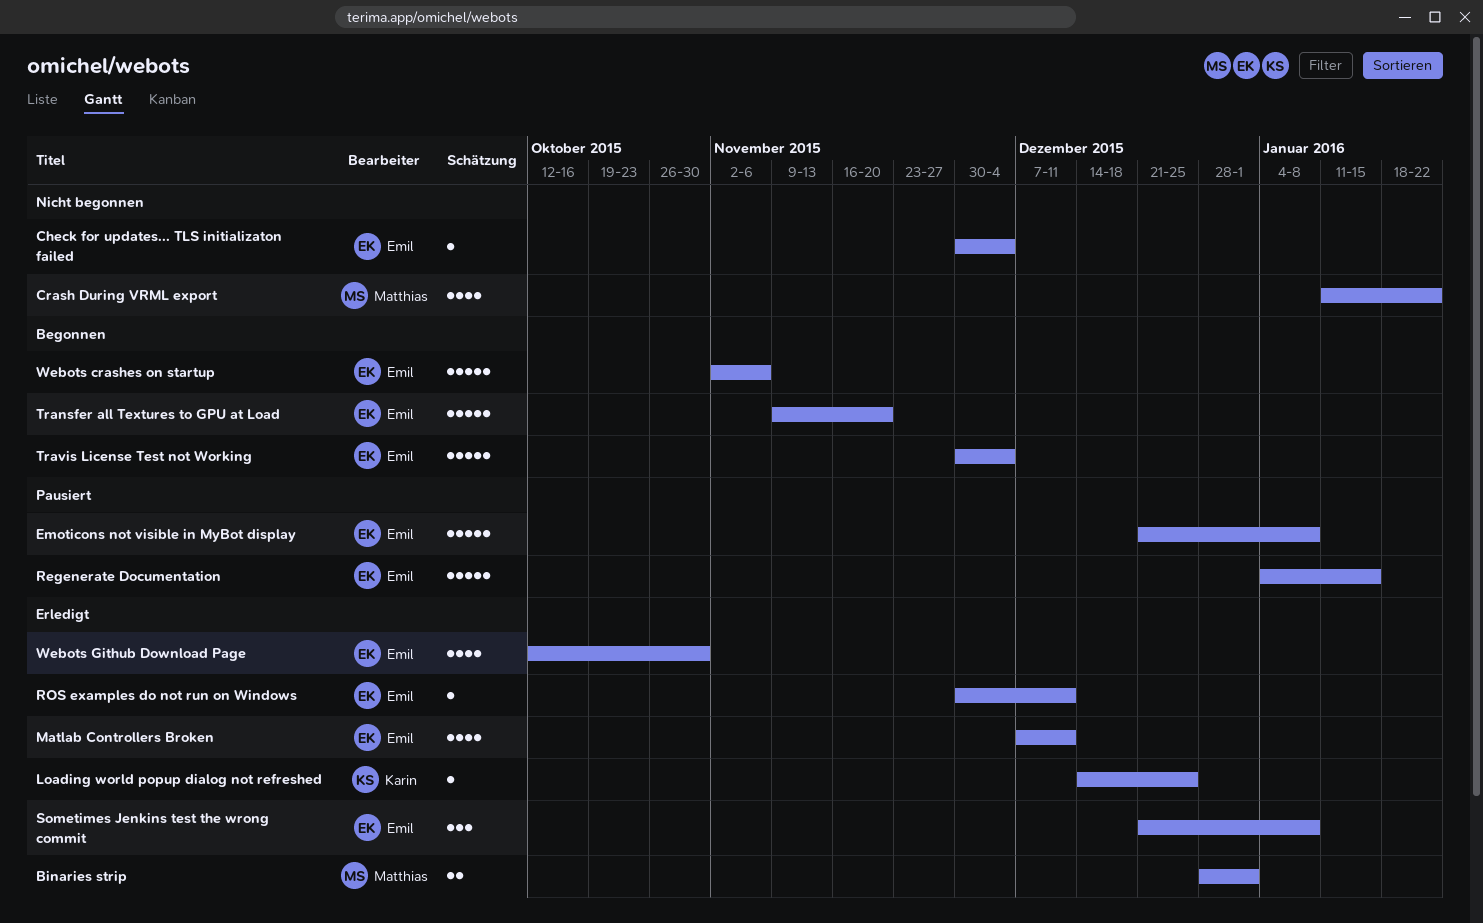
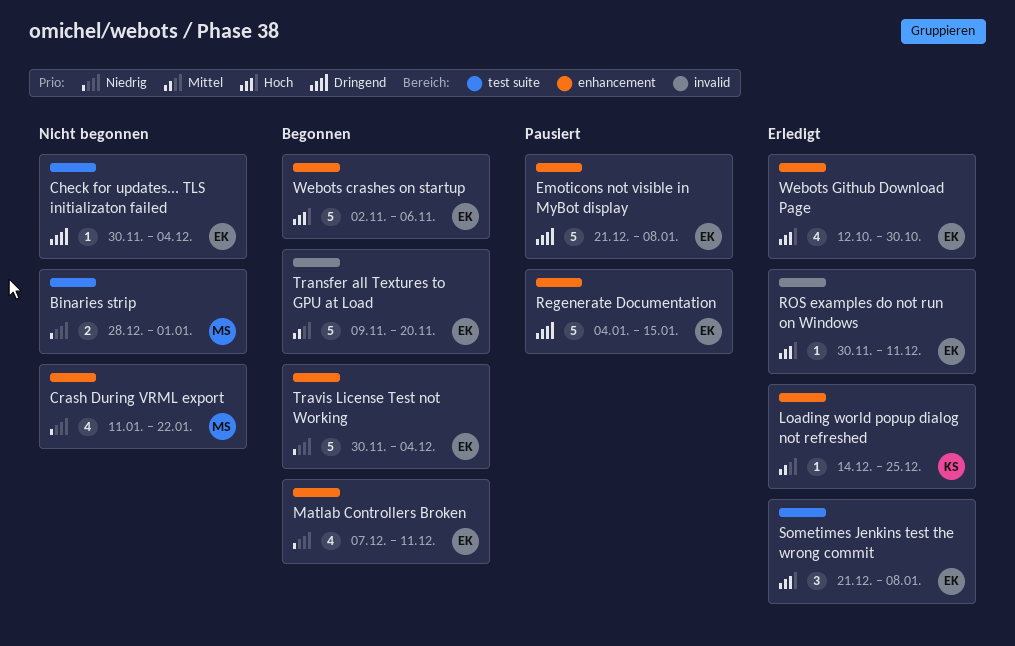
Binaries strip, status: Erledigt -> Nicht begonnen
Matlab Controllers Broken, status: Erledigt -> Begonnen

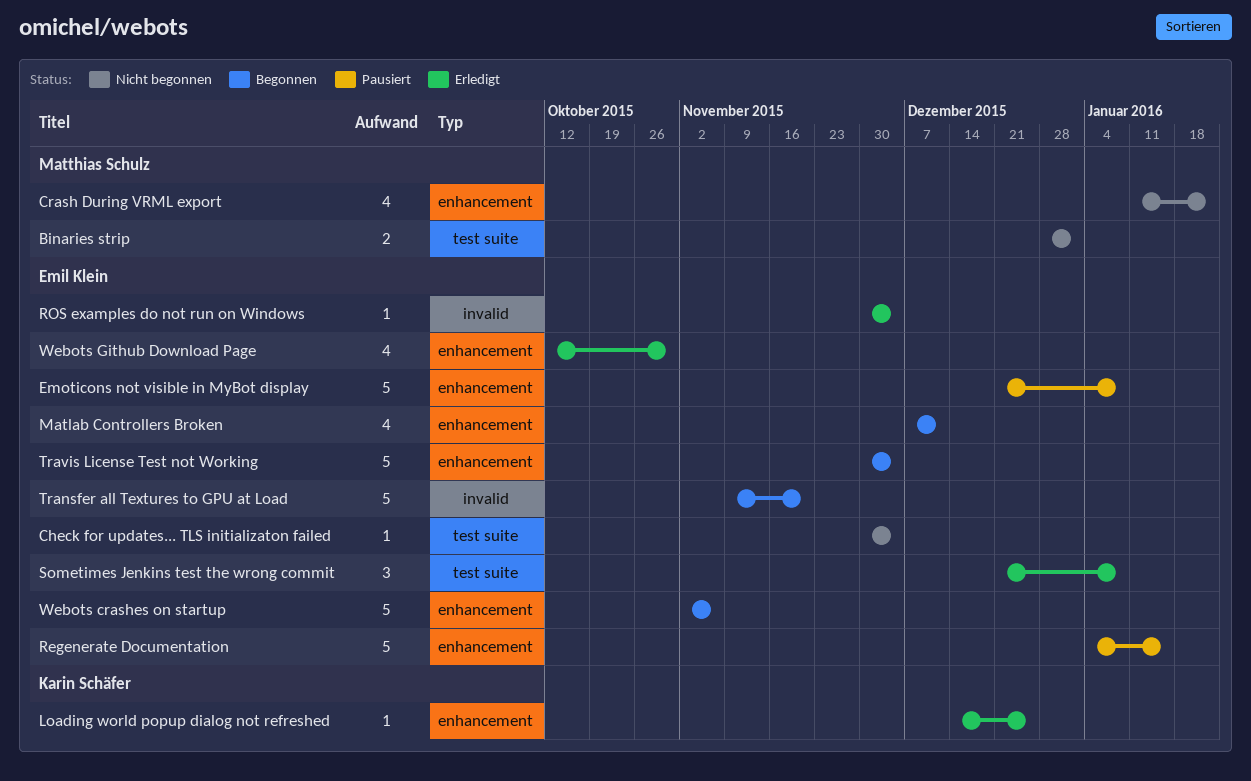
ROS examples do not run on Windows, due: Dec 11 -> Dec 4

